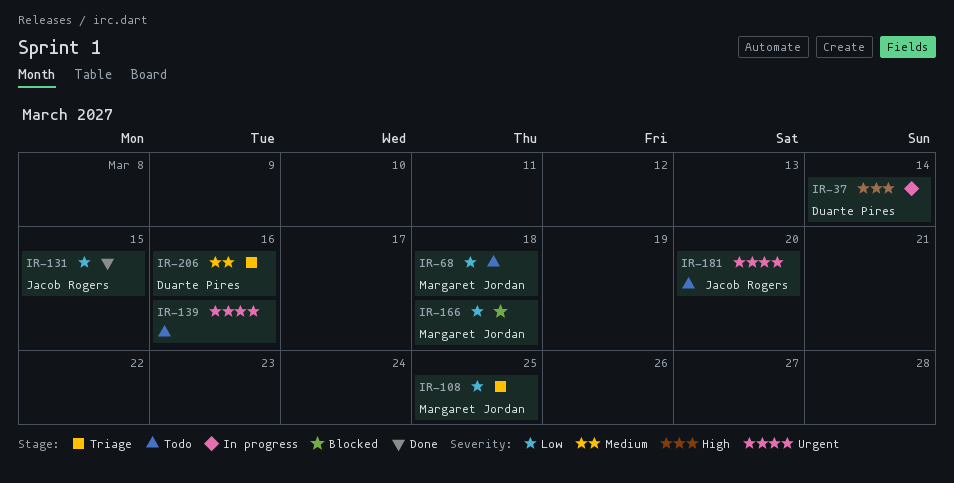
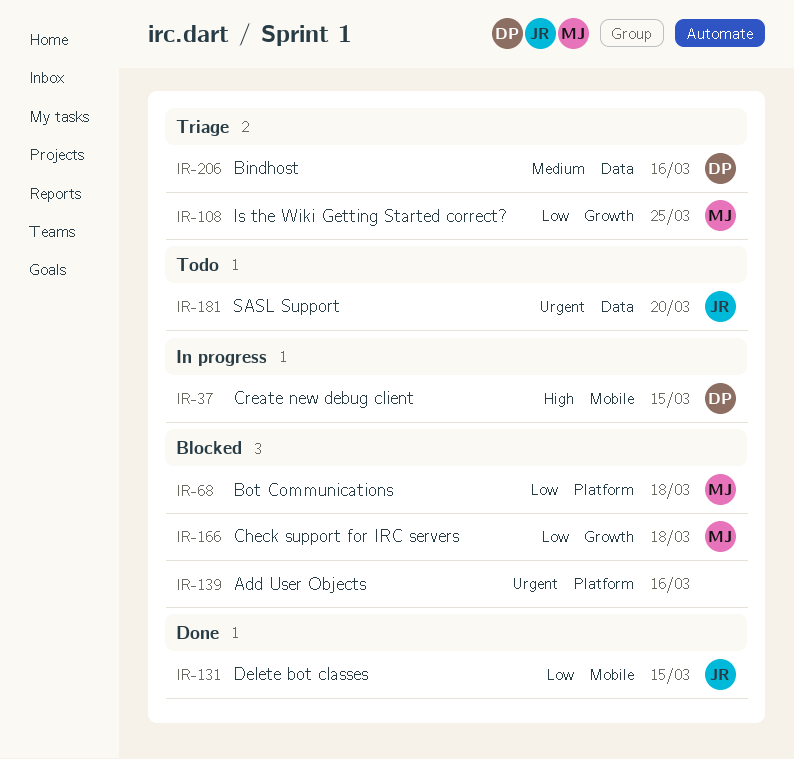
IR-37, due: Mar 14 -> Mar 15
IR-68, status: Todo -> Blocked
IR-139, status: Todo -> Blocked

